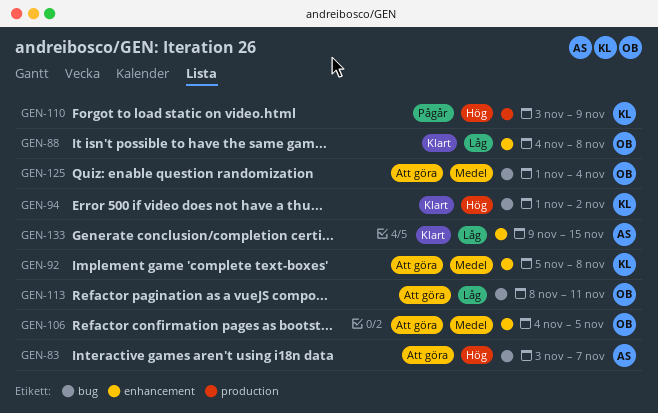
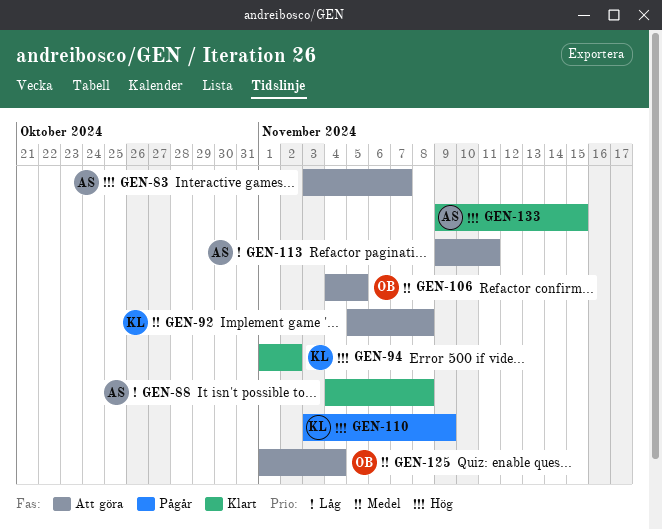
GEN-88, owner: OB -> AS
GEN-113, owner: OB -> AS
GEN-113, start: Nov 8 -> Nov 9
GEN-133, priority: Låg -> Hög

